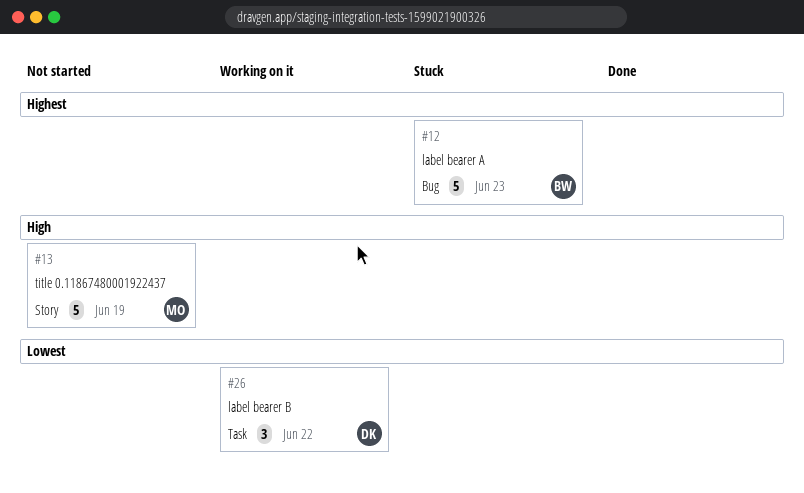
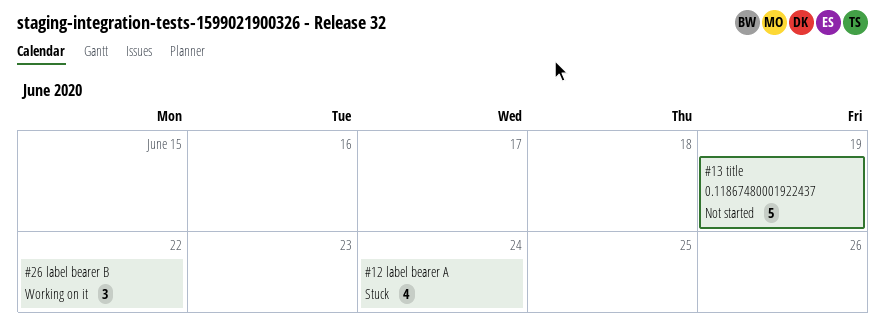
#12, estimate: 5 -> 4
#12, due: Jun 23 -> Jun 24

